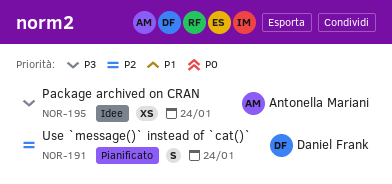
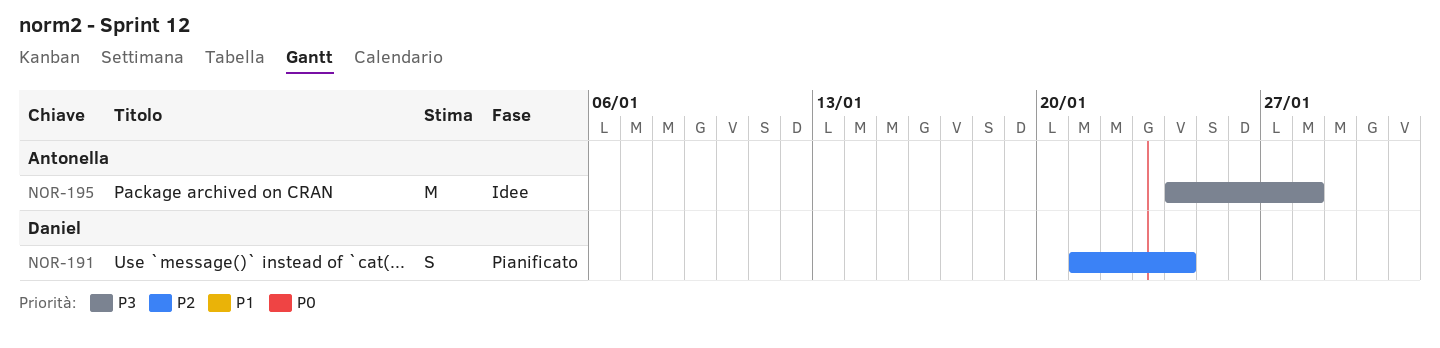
NOR-195, estimate: XS -> M
NOR-195, due: Jan 24 -> Jan 28

